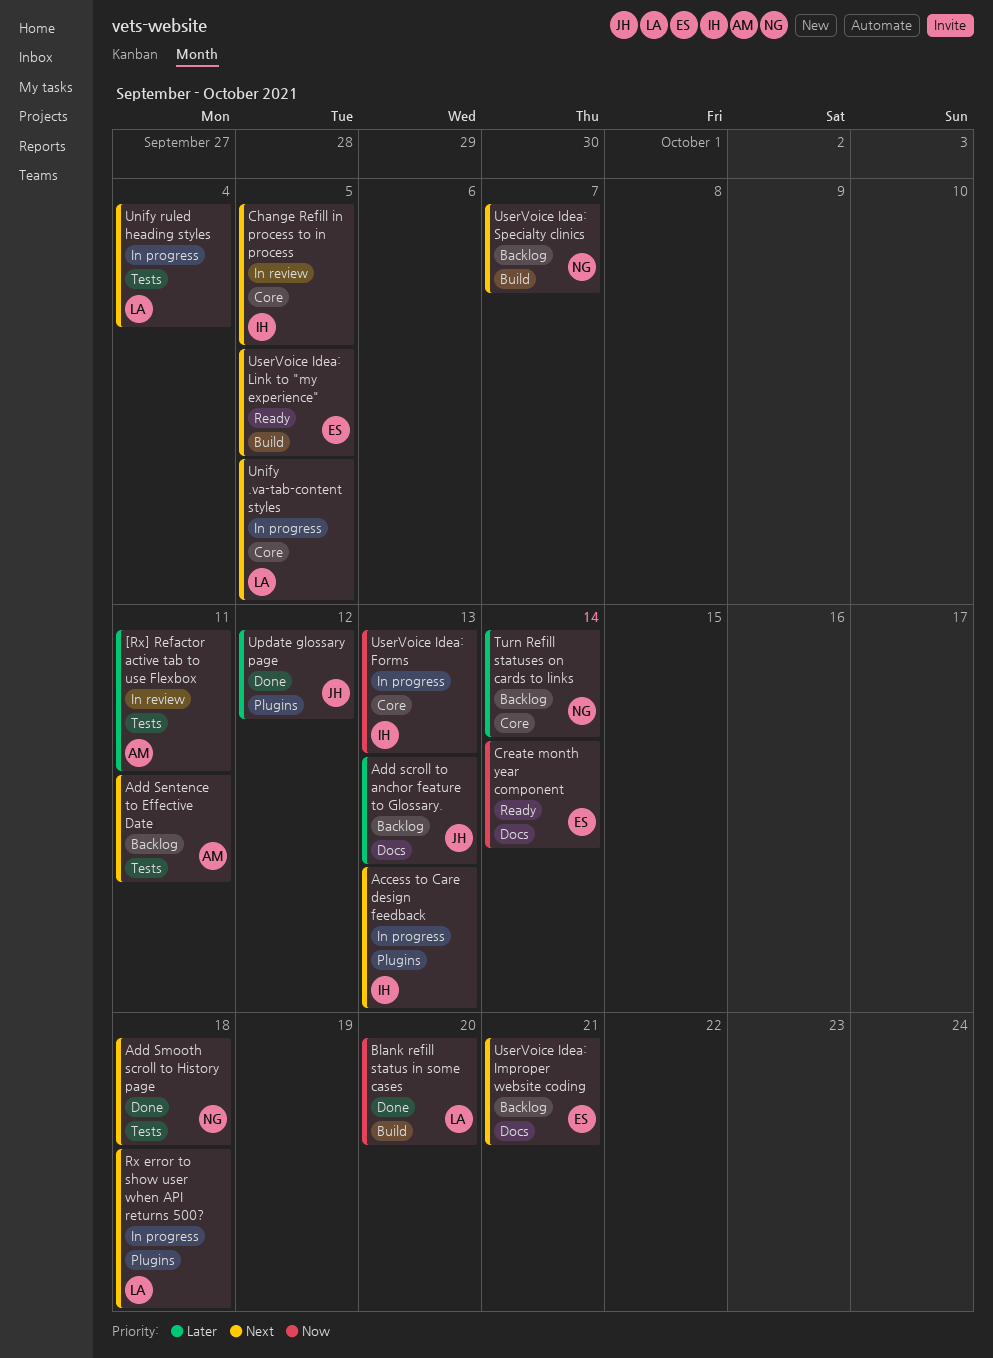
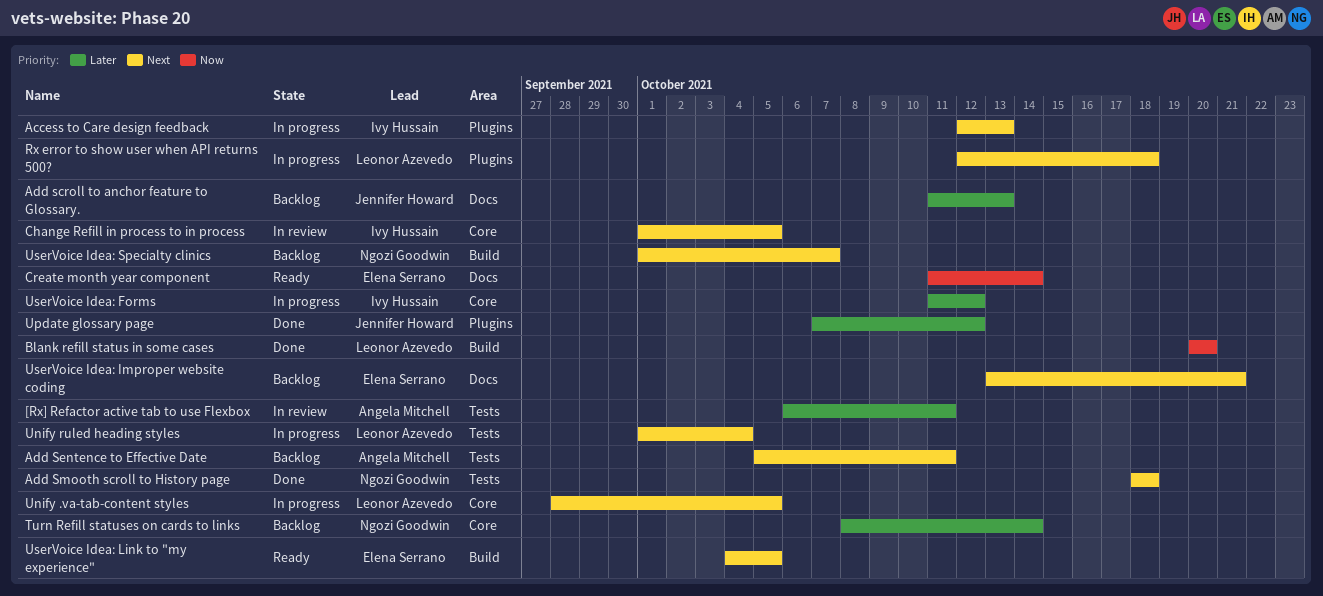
UserVoice Idea: Forms, priority: Now -> Later
UserVoice Idea: Forms, due: Oct 13 -> Oct 12

